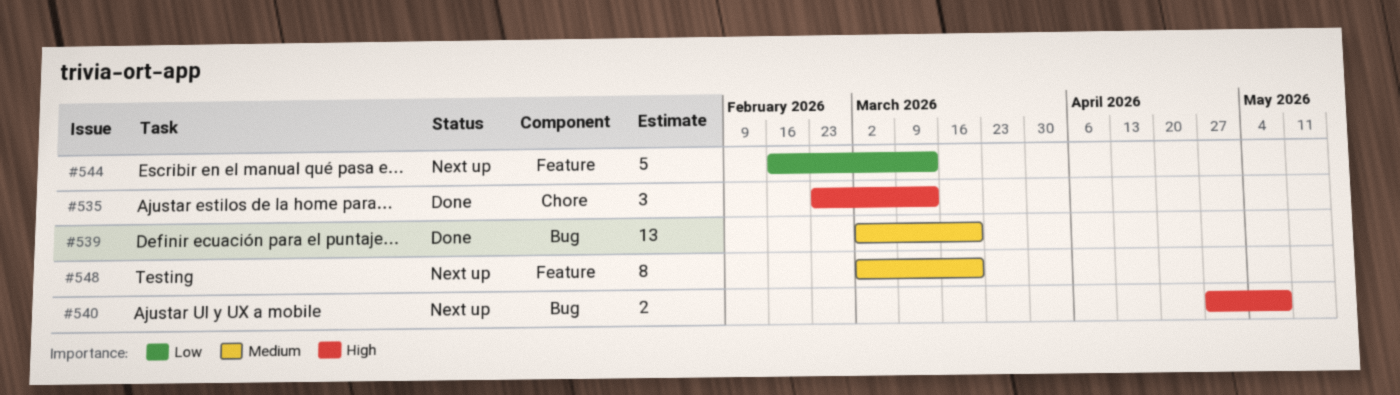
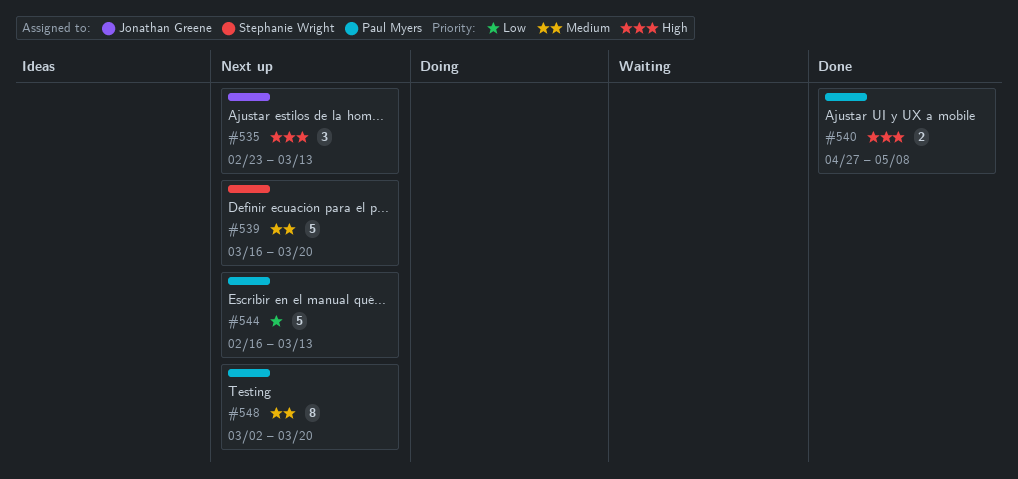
#535, status: Done -> Next up
#539, status: Done -> Next up
#539, estimate: 13 -> 5
#539, start: Mar 2 -> Mar 16
#540, status: Next up -> Done

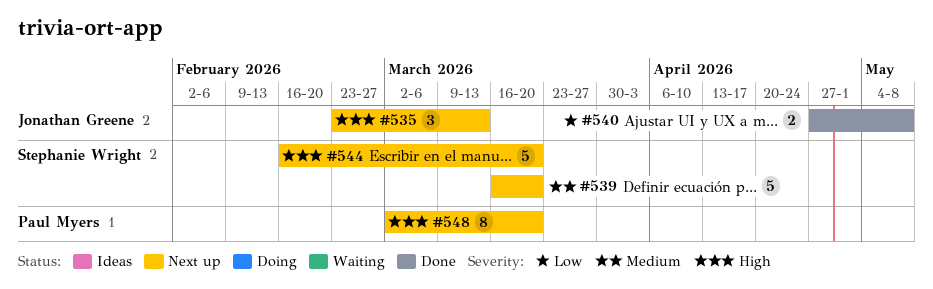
#540, owner: Paul Myers -> Jonathan Greene
#540, priority: High -> Low
#544, owner: Paul Myers -> Stephanie Wright
#544, priority: Low -> High
#544, due: Mar 13 -> Mar 20
#548, priority: Medium -> High

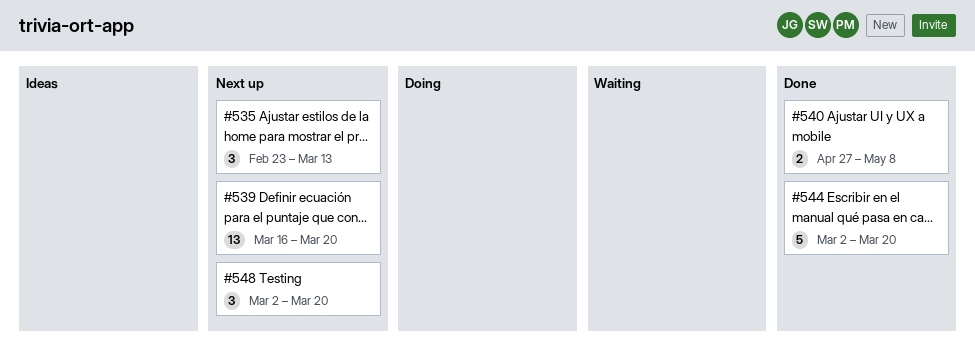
#539, estimate: 5 -> 13
#544, status: Next up -> Done
#544, start: Feb 16 -> Mar 2
#548, estimate: 8 -> 3

